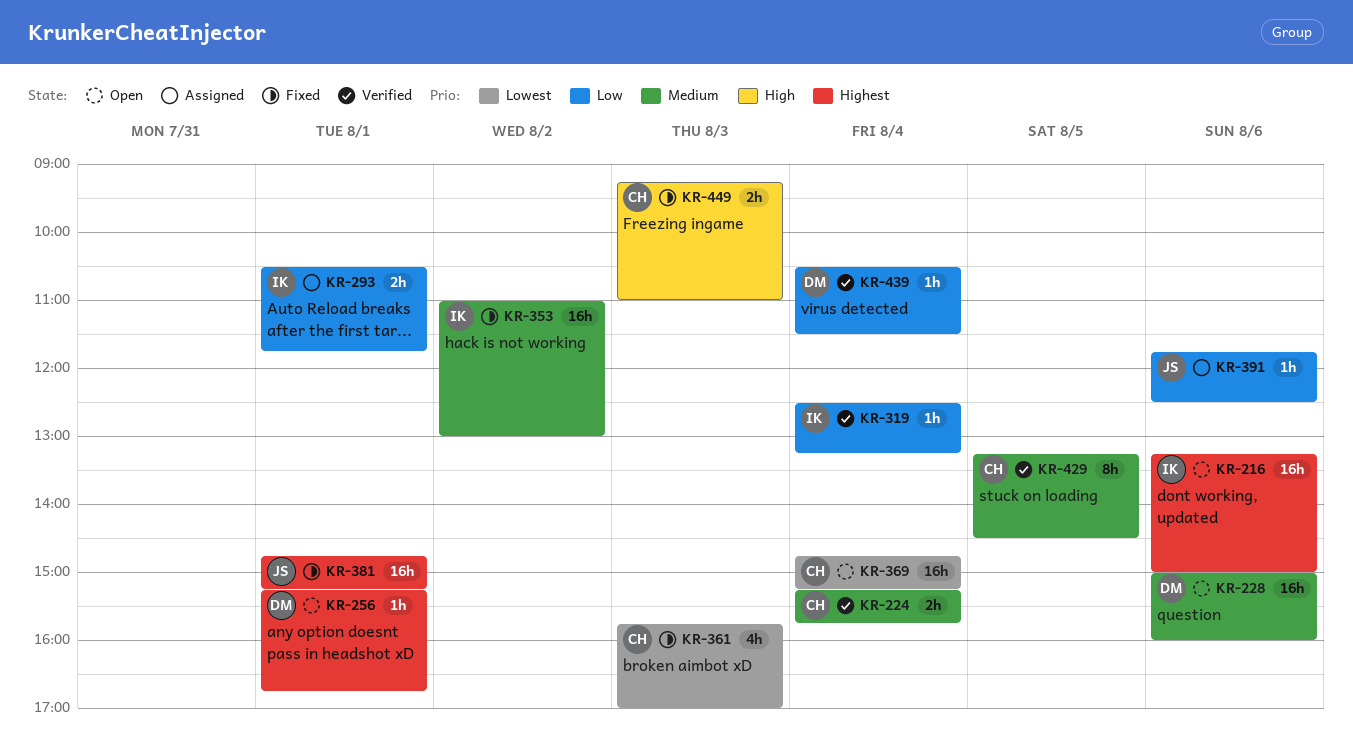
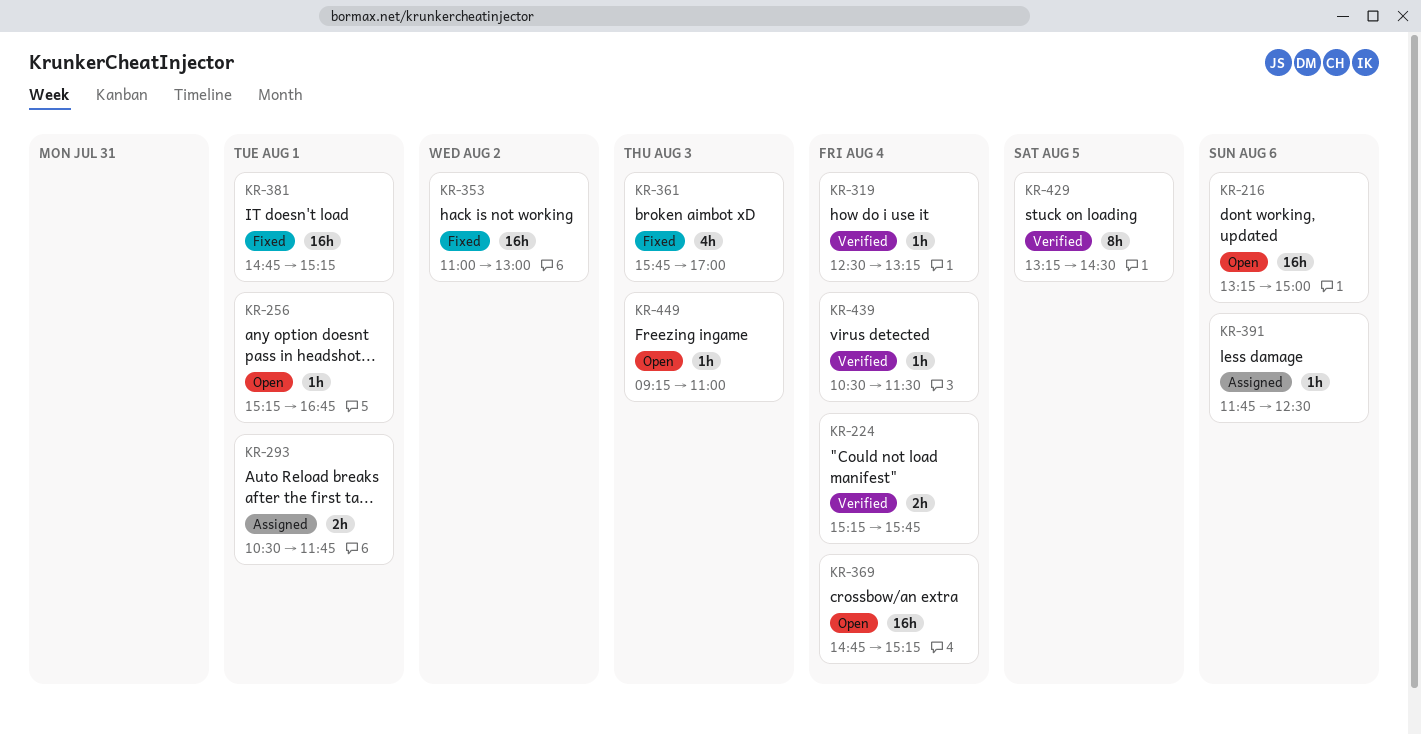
KR-228: present -> none
KR-449, status: Fixed -> Open
KR-449, estimate: 2h -> 1h

